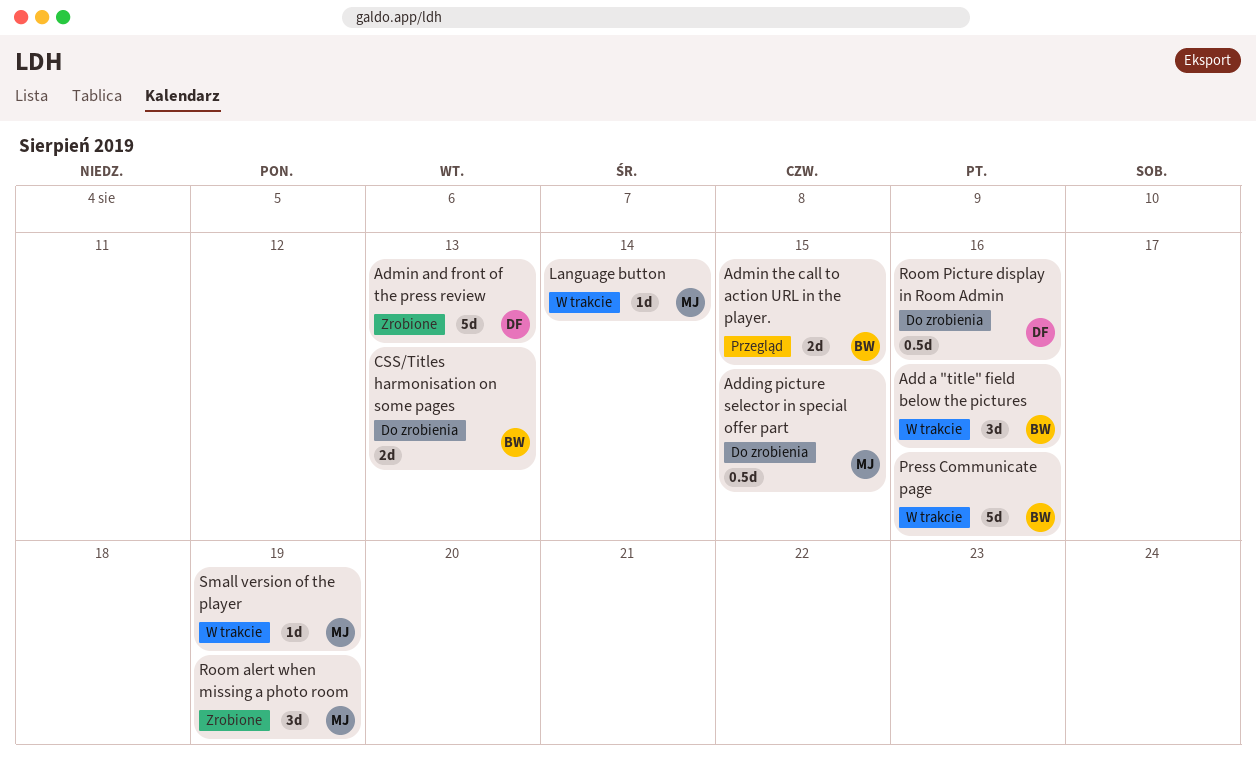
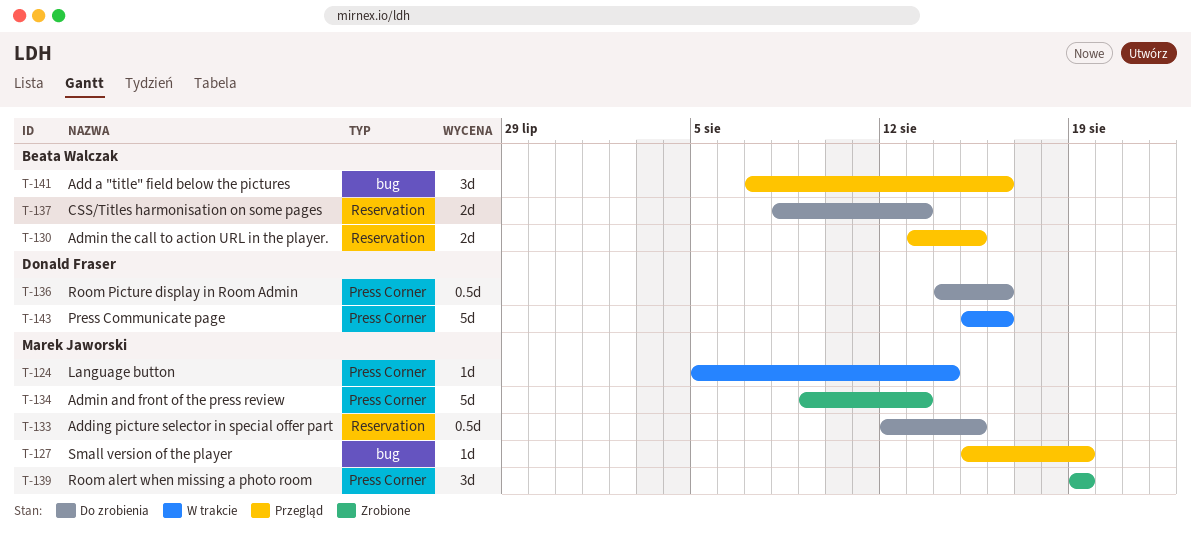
Add a "title" field below the pictures, status: W trakcie -> Przegląd
Admin and front of the press review, owner: Donald Fraser -> Marek Jaworski
Press Communicate page, owner: Beata Walczak -> Donald Fraser
Small version of the player, status: W trakcie -> Przegląd

